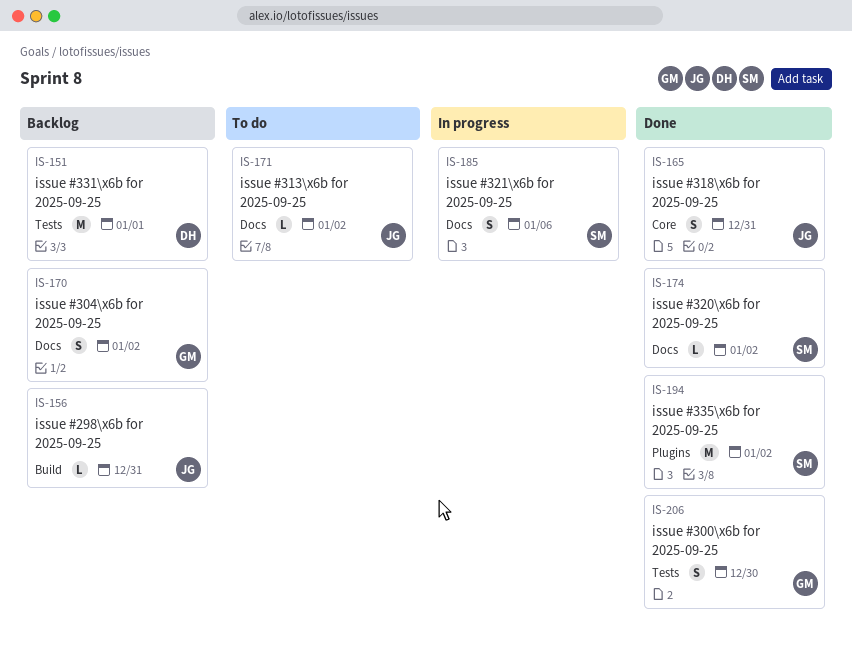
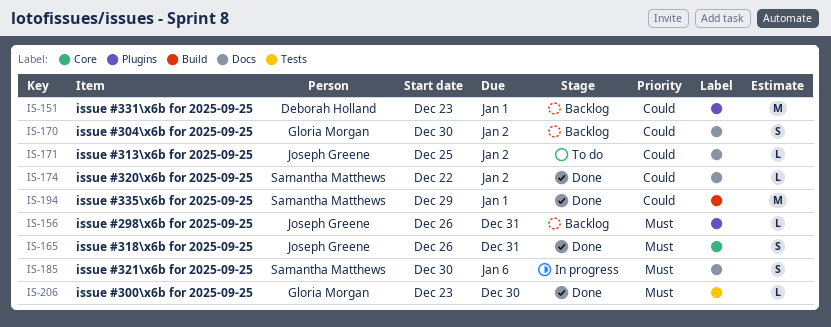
IS-151, label: Tests -> Plugins
IS-156, label: Build -> Plugins
IS-194, label: Plugins -> Build
IS-194, due: Jan 2 -> Jan 1
IS-206, estimate: S -> L

